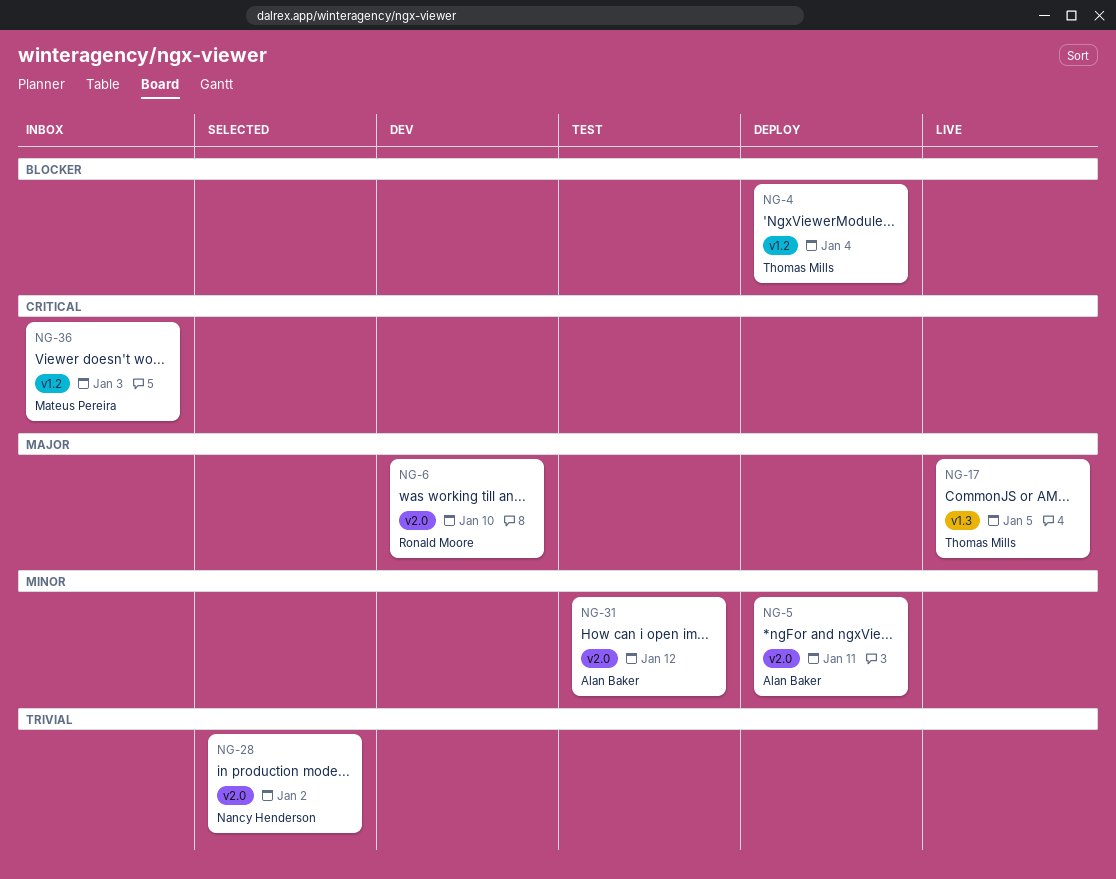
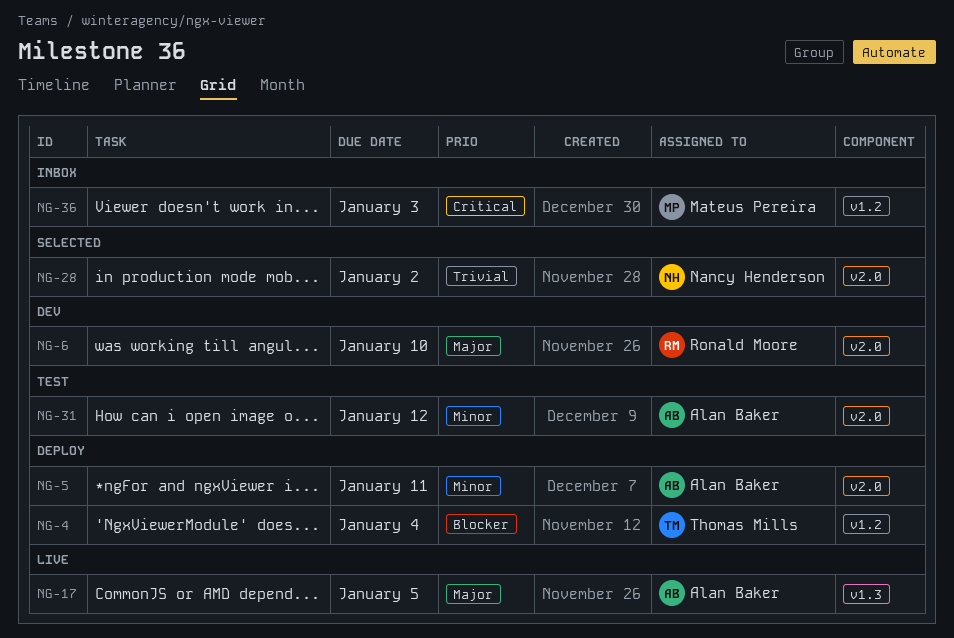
NG-17, owner: Thomas Mills -> Alan Baker

